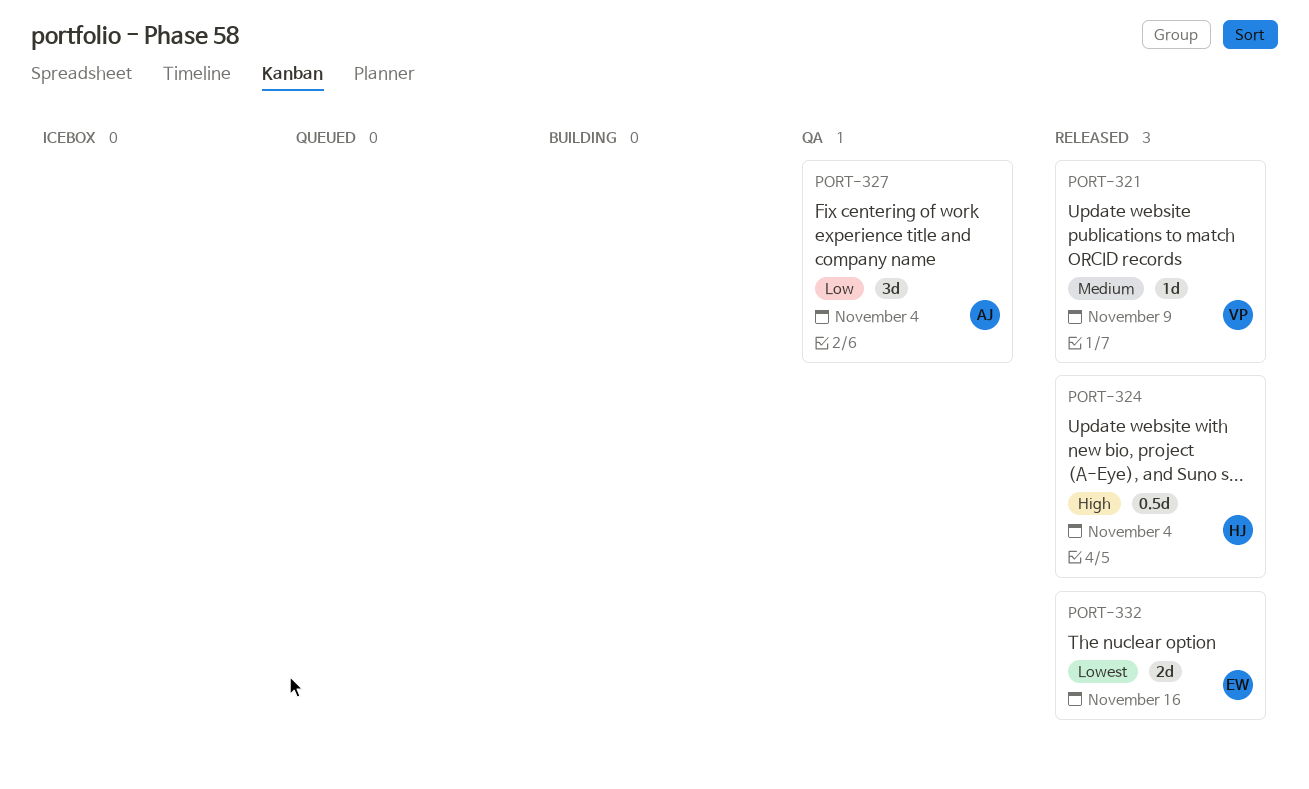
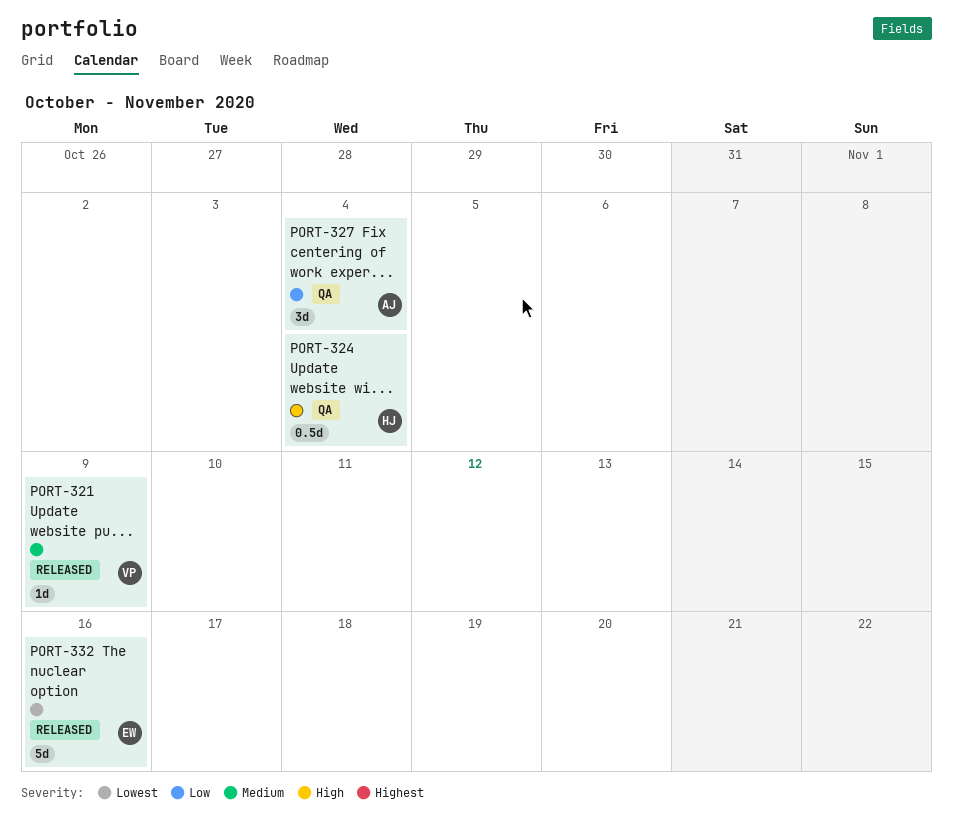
PORT-324, status: Released -> QA
PORT-332, estimate: 2d -> 5d

